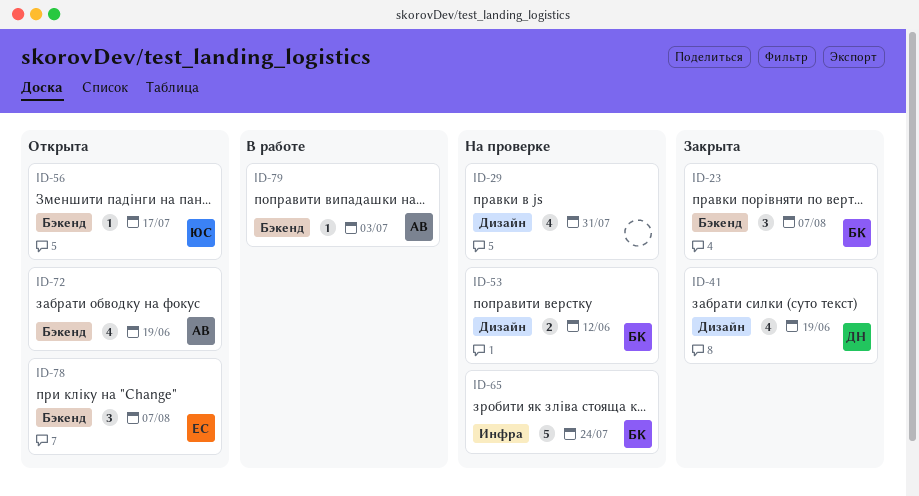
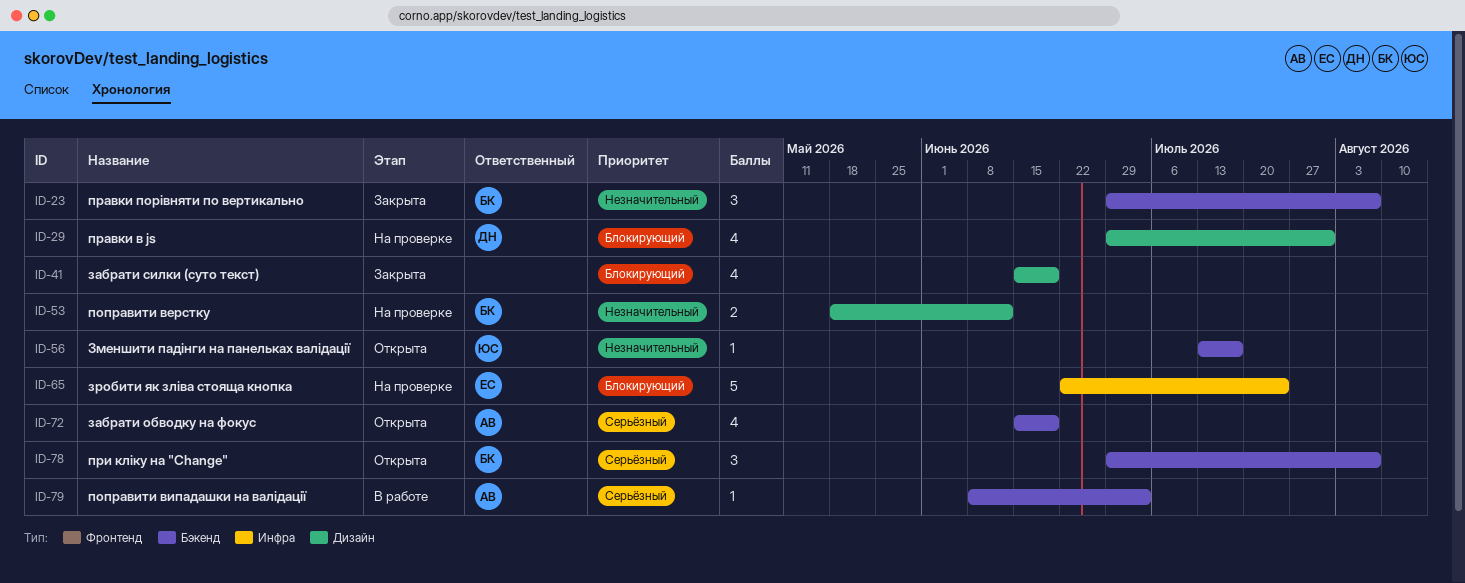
ID-29, owner: none -> ДН
ID-41, owner: ДН -> none
ID-65, owner: БК -> ЕС
ID-78, owner: ЕС -> БК

